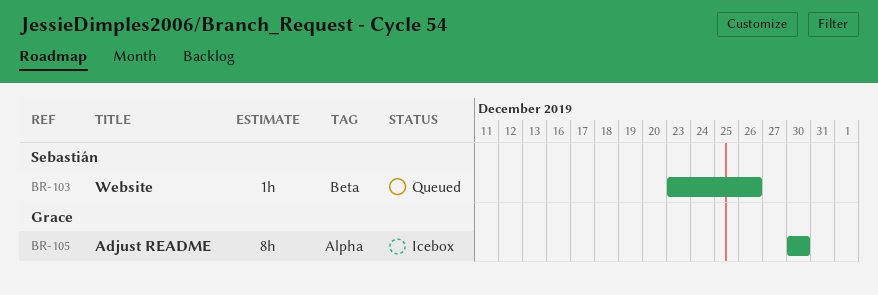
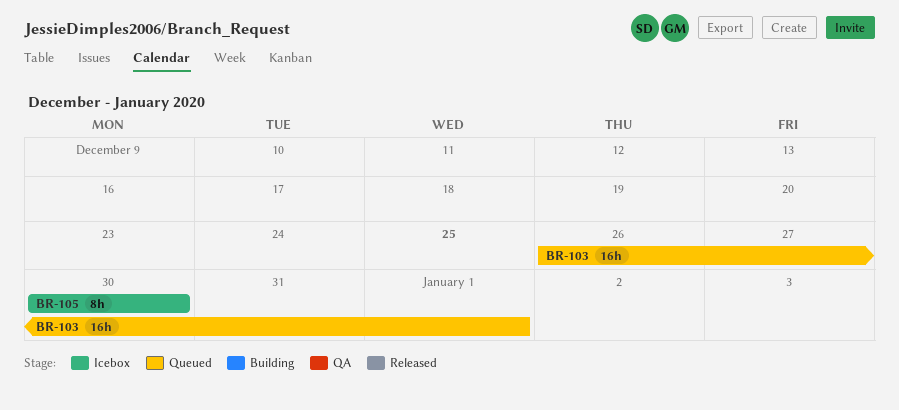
BR-103, estimate: 1h -> 16h
BR-103, start: Dec 23 -> Dec 26
BR-103, due: Dec 26 -> Jan 1

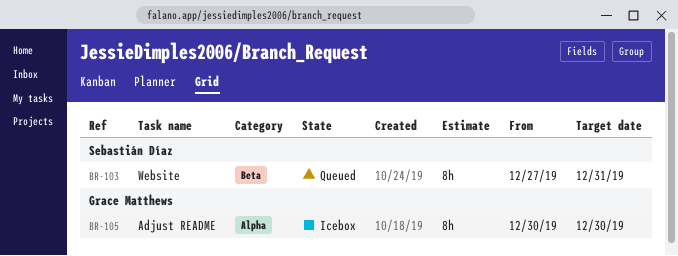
BR-103, estimate: 16h -> 8h
BR-103, start: Dec 26 -> Dec 27
BR-103, due: Jan 1 -> Dec 31

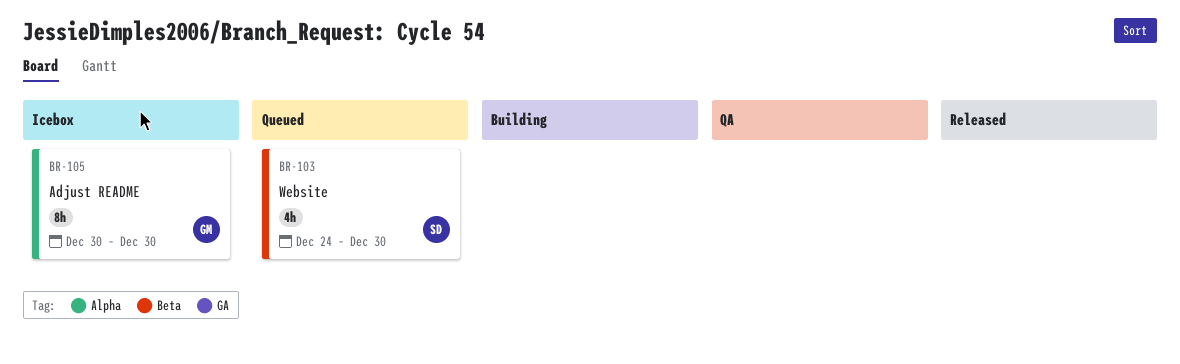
BR-103, estimate: 8h -> 4h
BR-103, start: Dec 27 -> Dec 24
BR-103, due: Dec 31 -> Dec 30

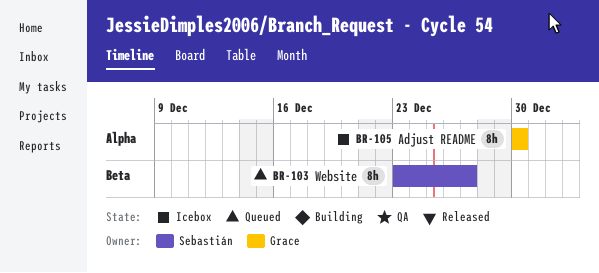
BR-103, estimate: 4h -> 8h
BR-103, start: Dec 24 -> Dec 23
BR-103, due: Dec 30 -> Dec 27

